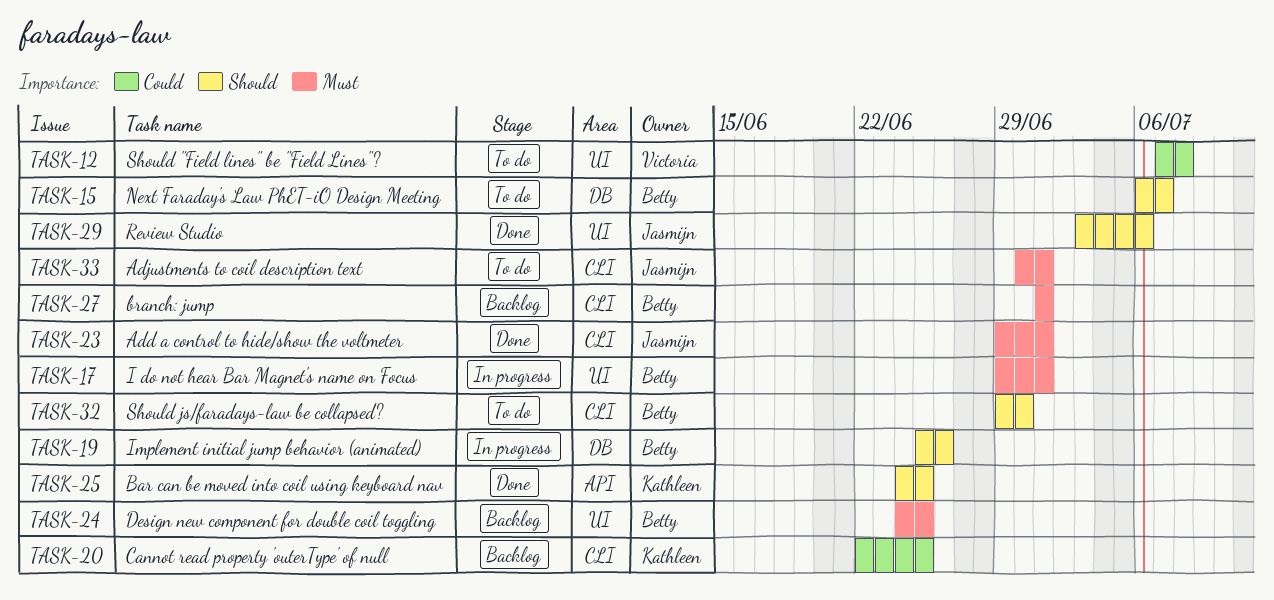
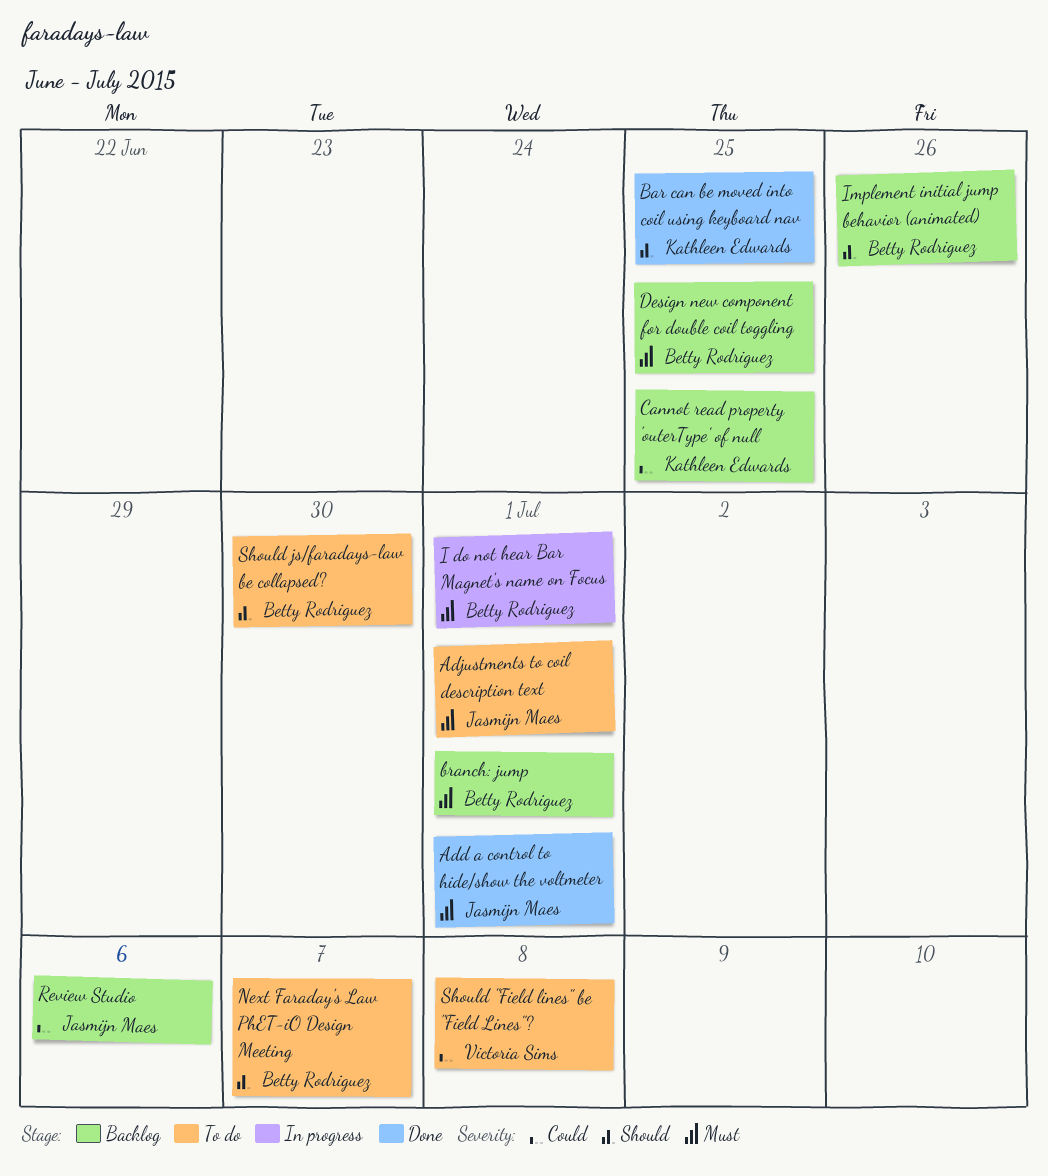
Implement initial jump behavior (animated), status: In progress -> Backlog
Review Studio, status: Done -> Backlog
Review Studio, priority: Should -> Could

